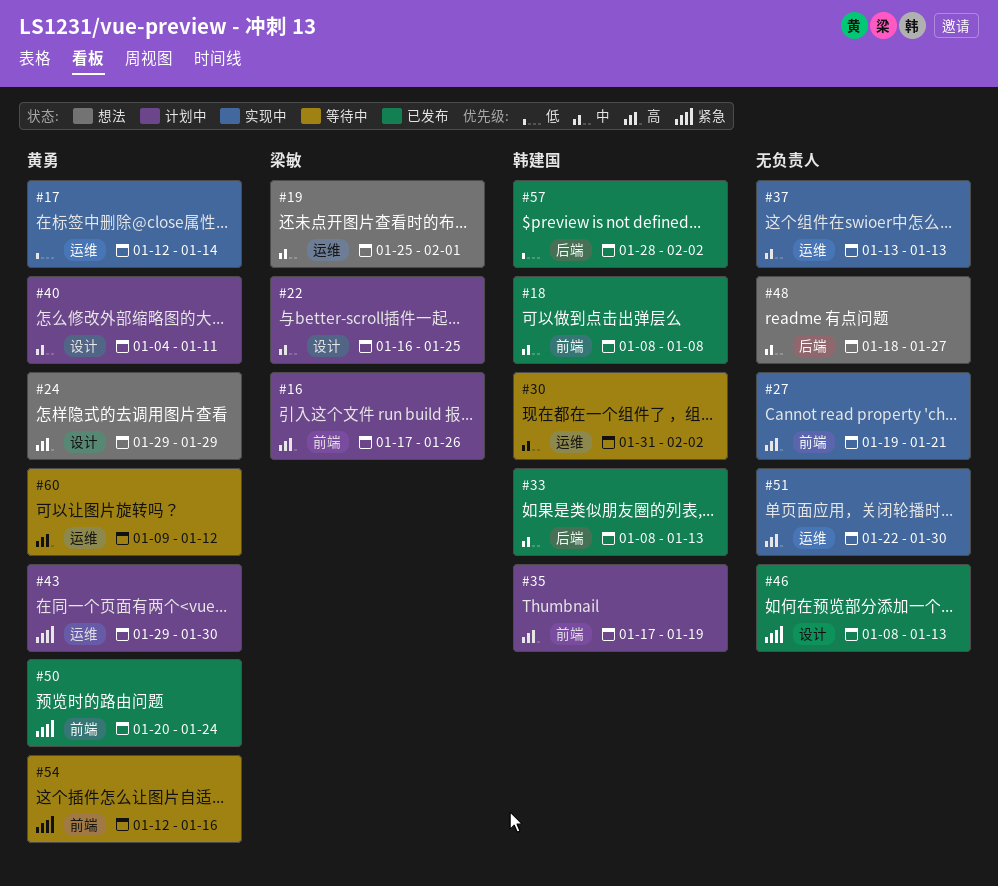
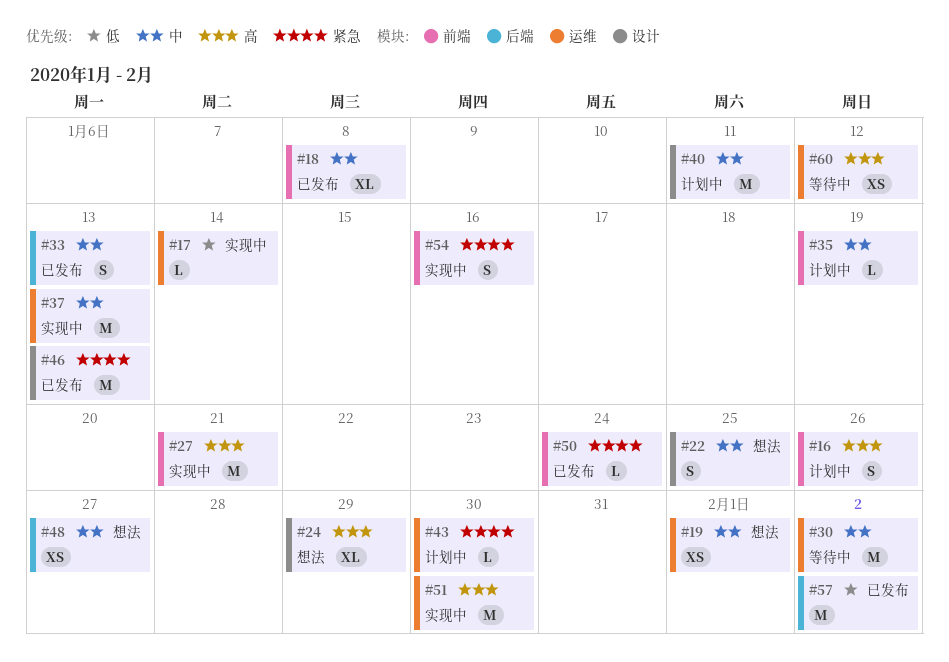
#22, status: 计划中 -> 想法
#35, priority: 高 -> 中
#54, status: 等待中 -> 实现中

